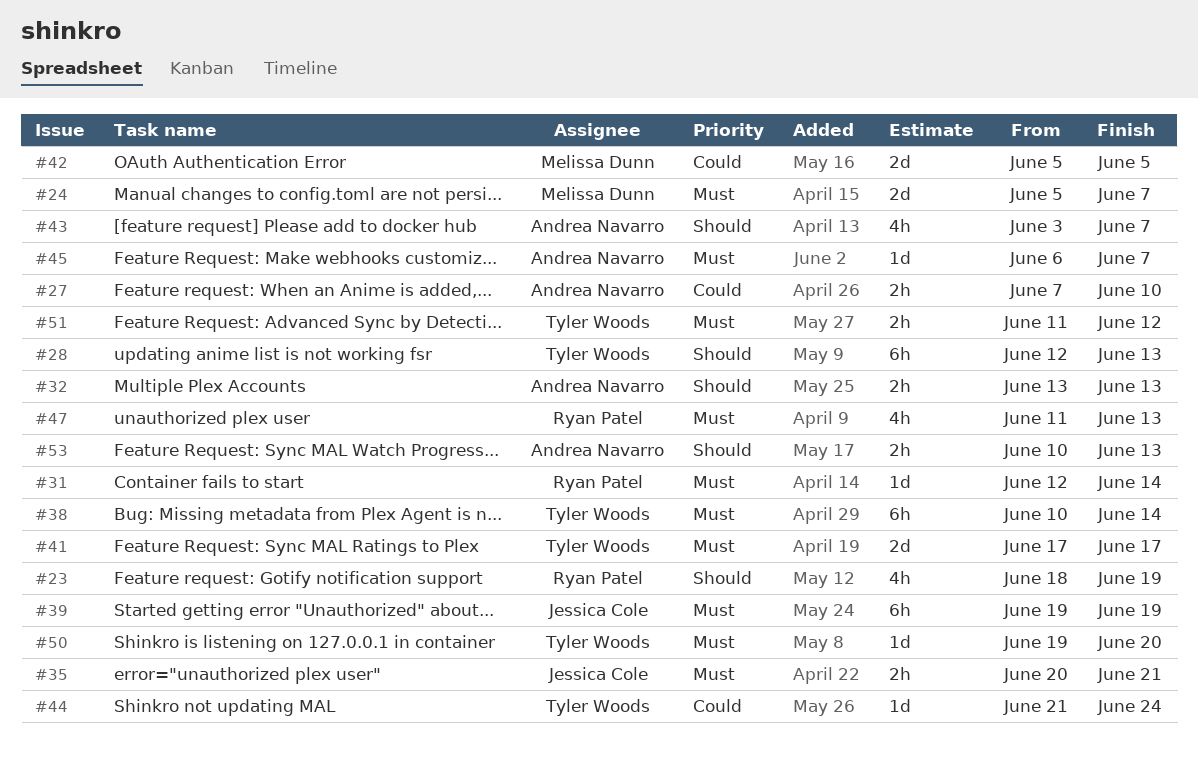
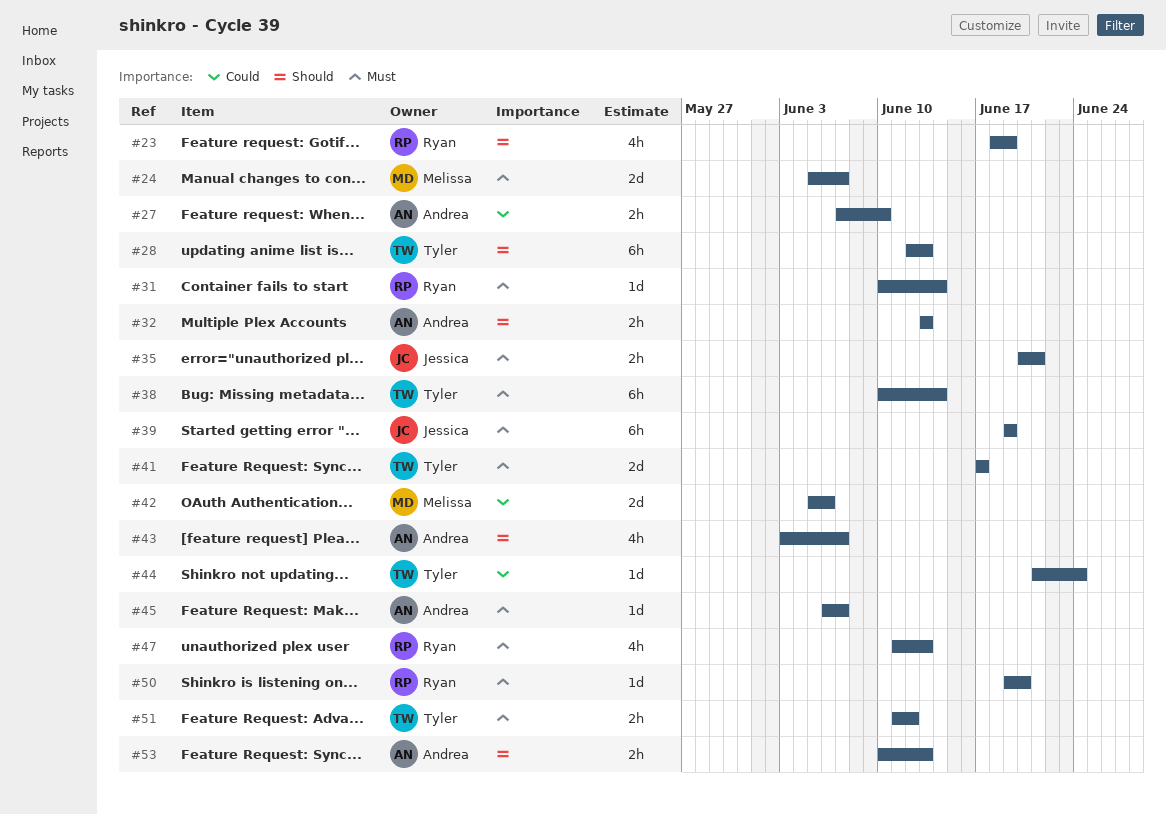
#31, start: Jun 12 -> Jun 10
#42, due: Jun 5 -> Jun 6
#50, owner: Tyler Woods -> Ryan Patel

